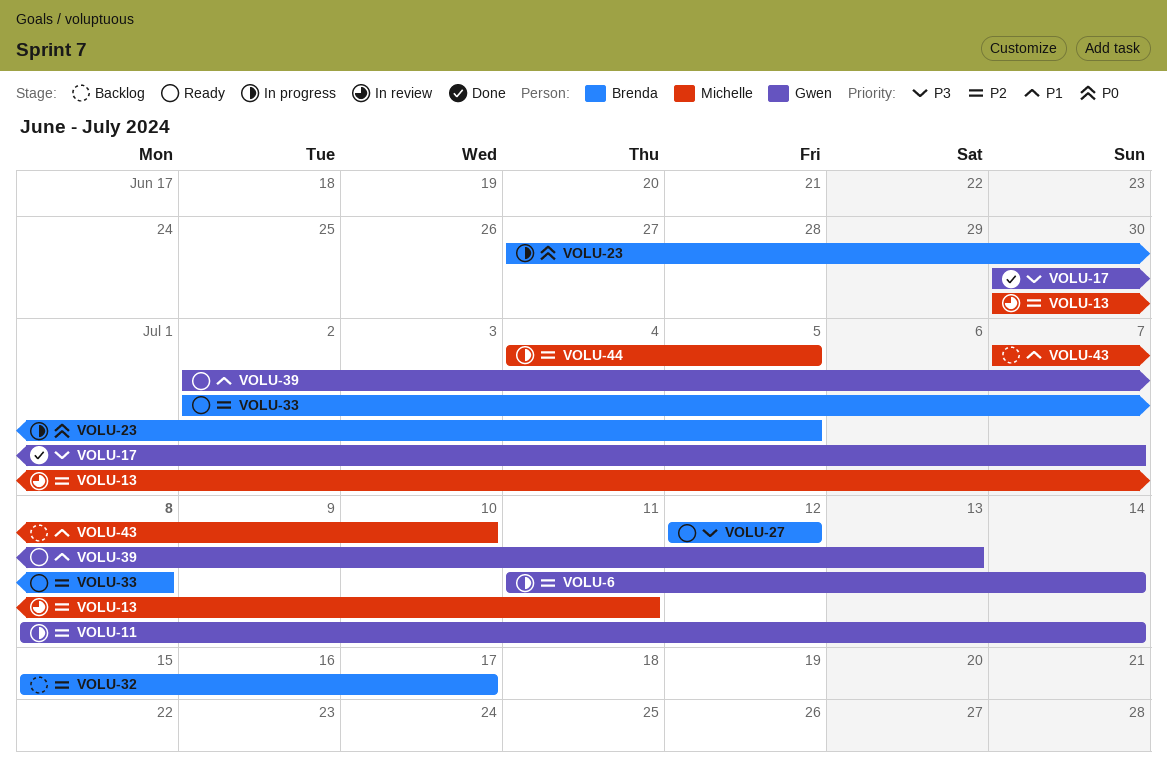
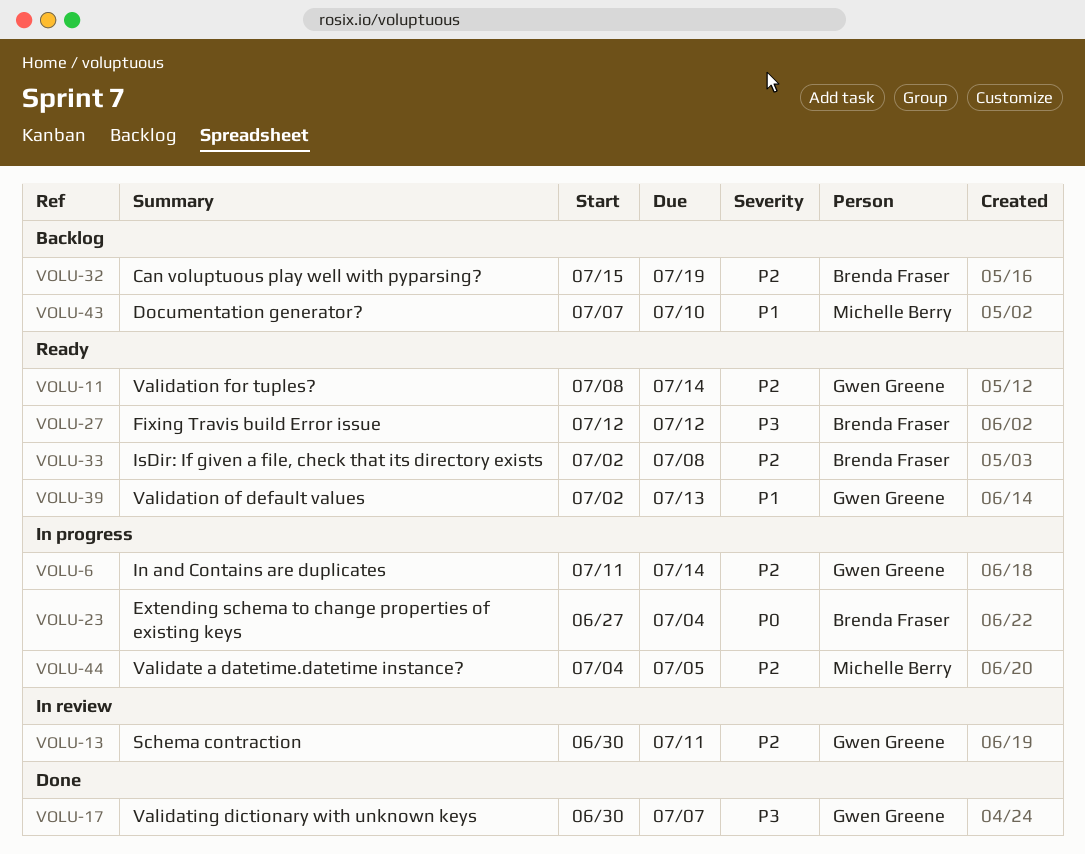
VOLU-11, status: In progress -> Ready
VOLU-13, owner: Michelle Berry -> Gwen Greene
VOLU-23, due: Jul 5 -> Jul 4
VOLU-32, due: Jul 17 -> Jul 19

